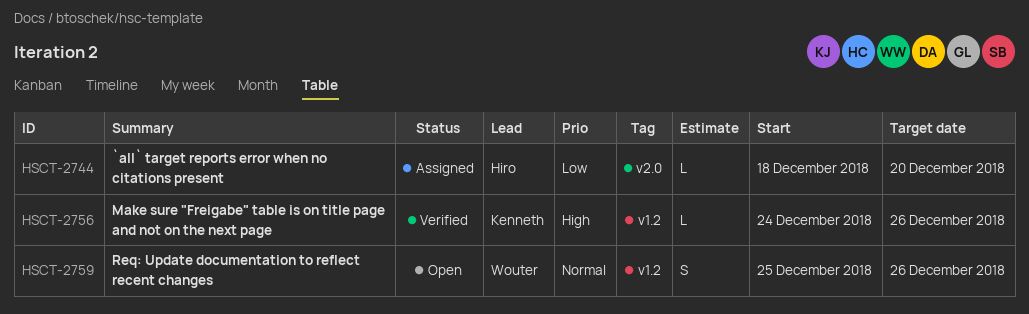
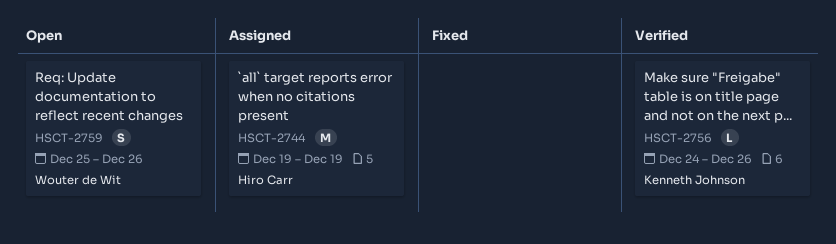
HSCT-2744, estimate: L -> M
HSCT-2744, start: Dec 18 -> Dec 19
HSCT-2744, due: Dec 20 -> Dec 19

